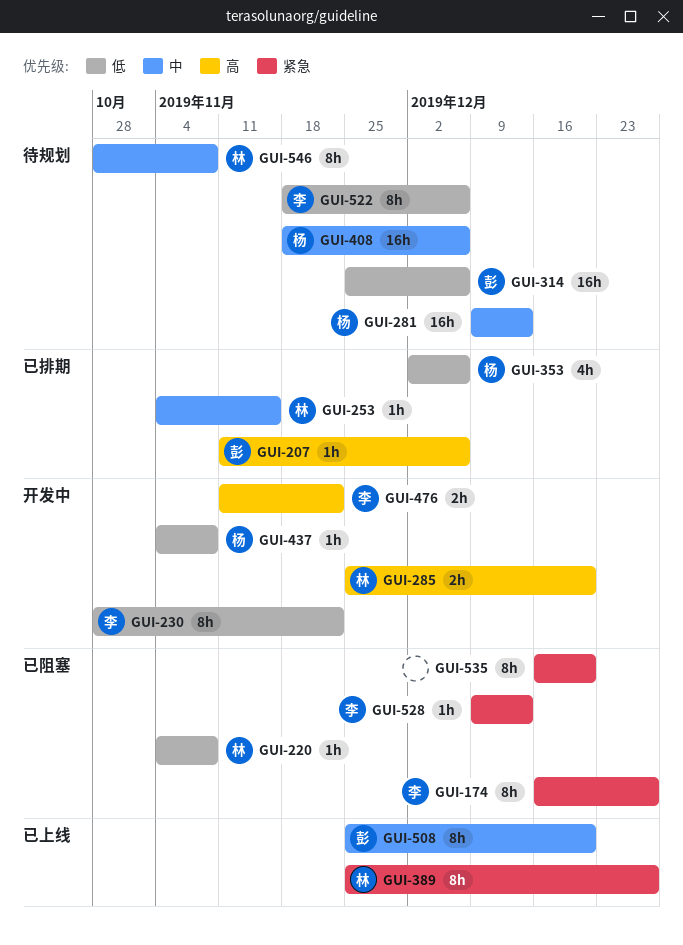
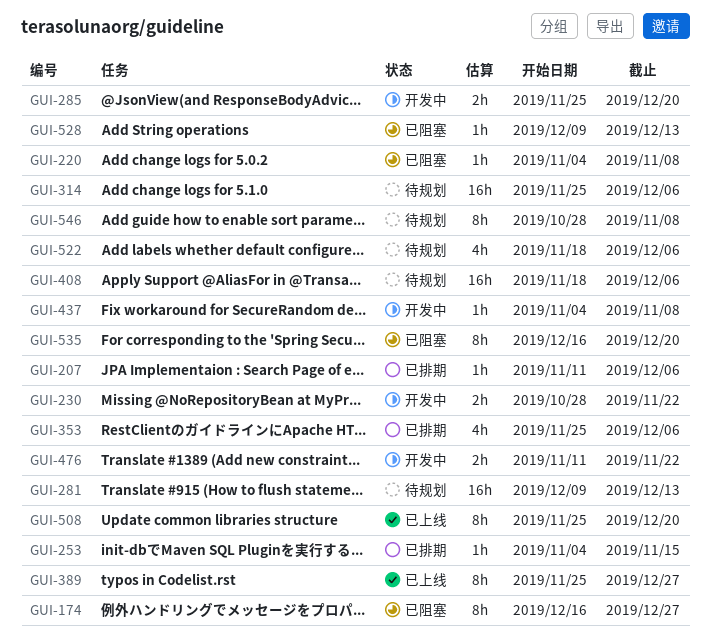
GUI-230, estimate: 8h -> 2h
GUI-353, start: Dec 2 -> Nov 25
GUI-522, estimate: 8h -> 4h

